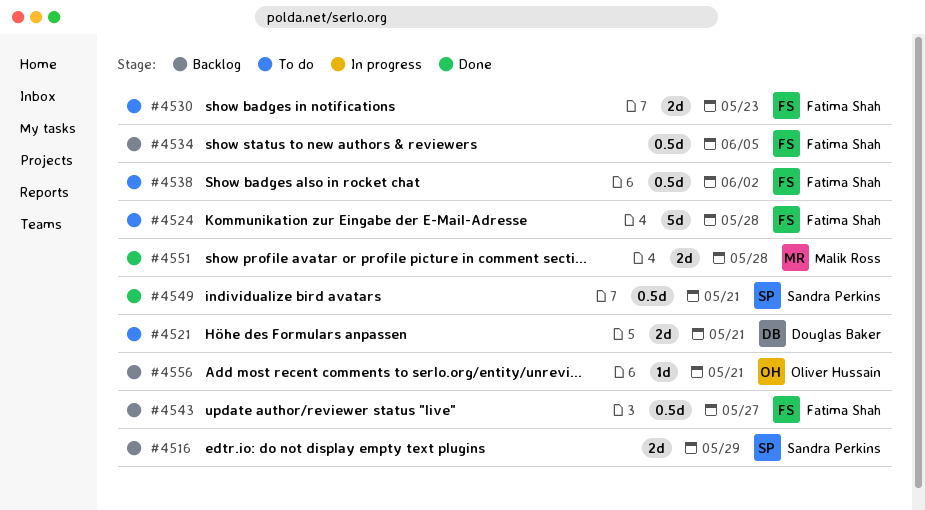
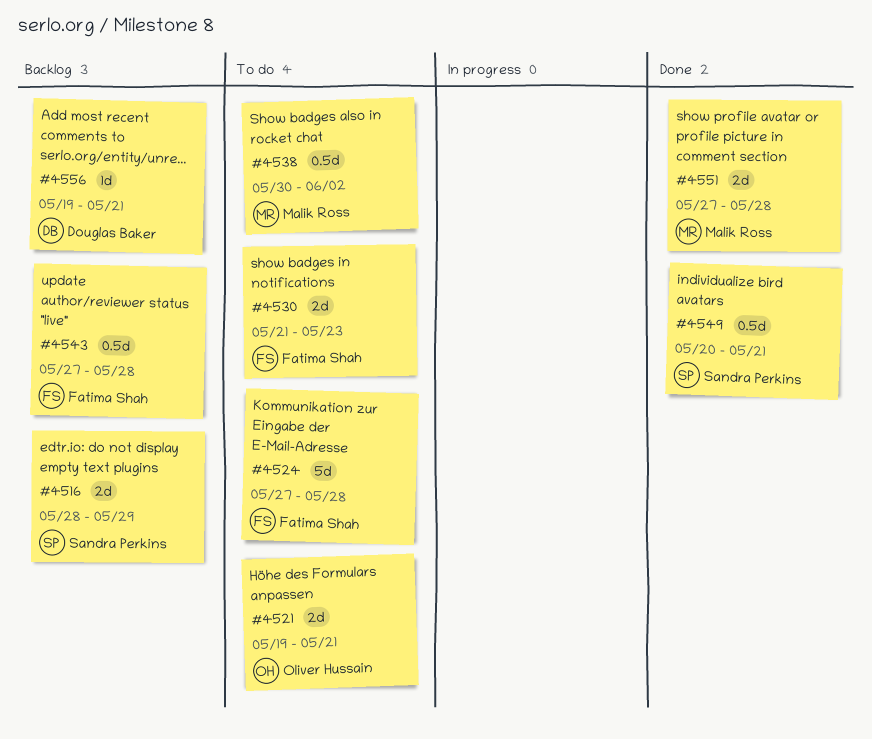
#4521, owner: Douglas Baker -> Oliver Hussain
#4534: present -> none
#4538, owner: Fatima Shah -> Malik Ross
#4543, due: May 27 -> May 28
#4556, owner: Oliver Hussain -> Douglas Baker

